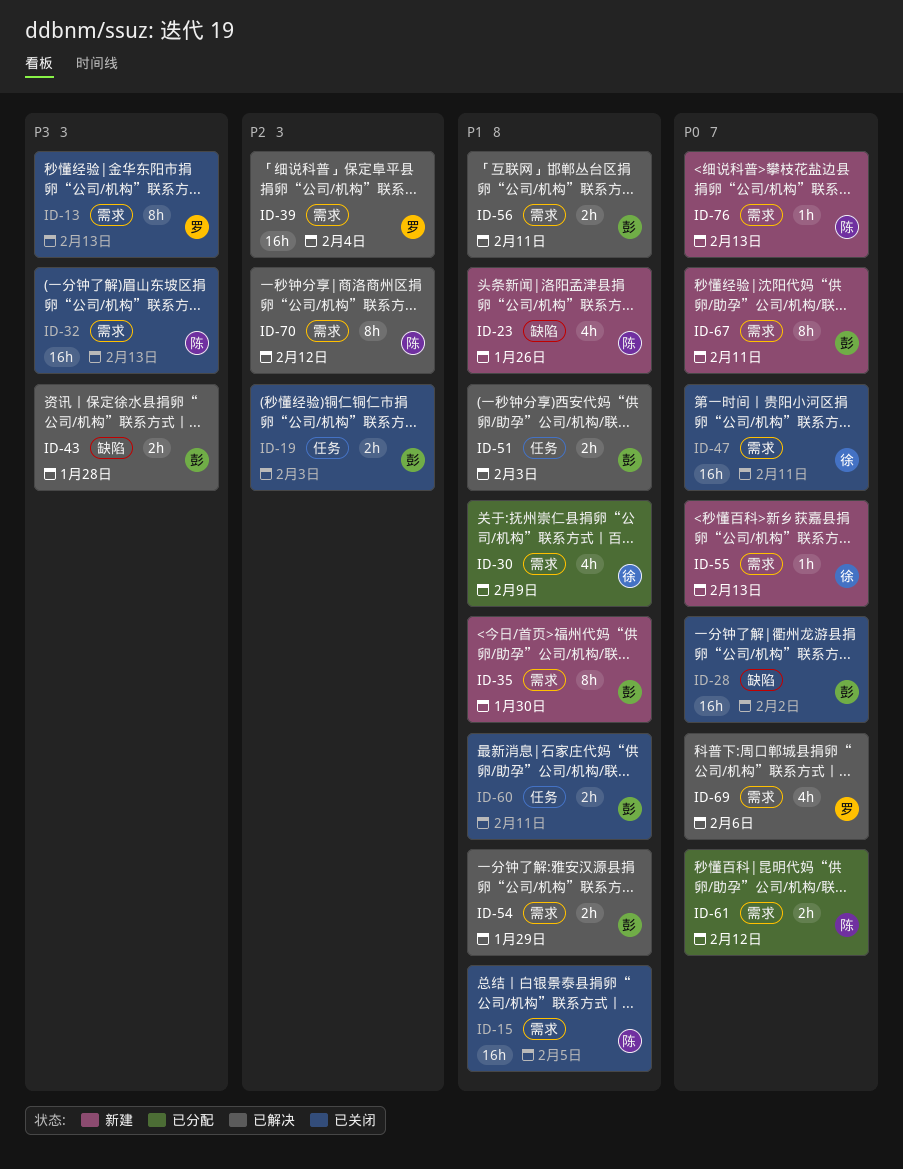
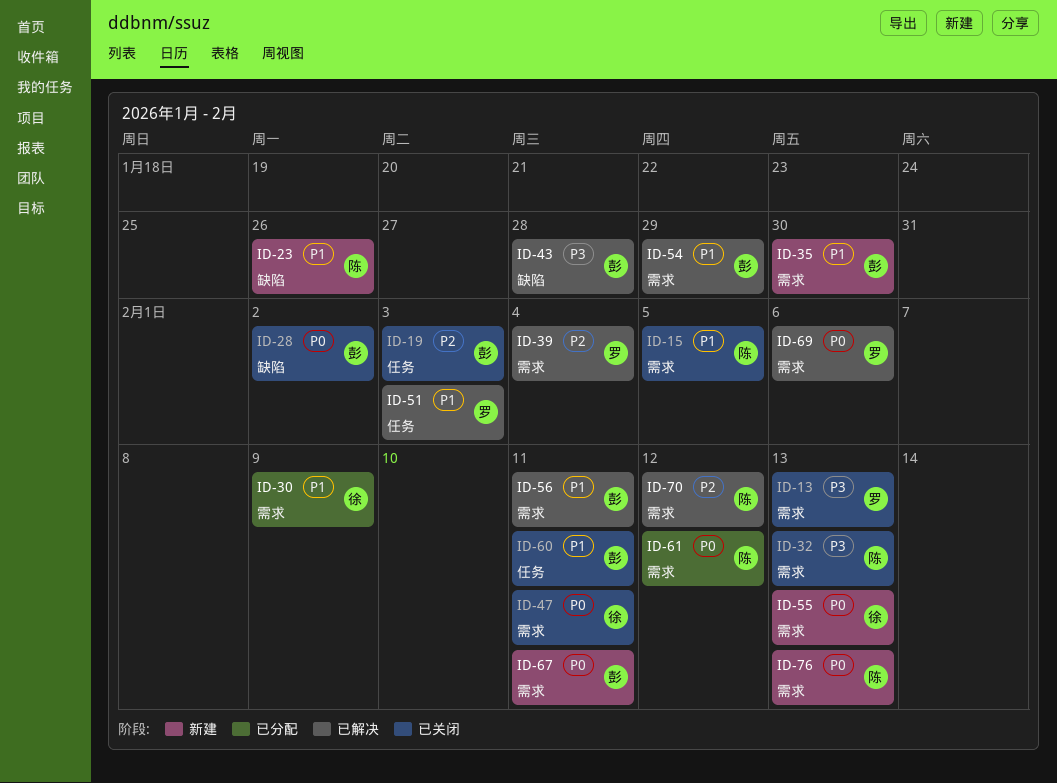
ID-51, owner: 彭 -> 罗

